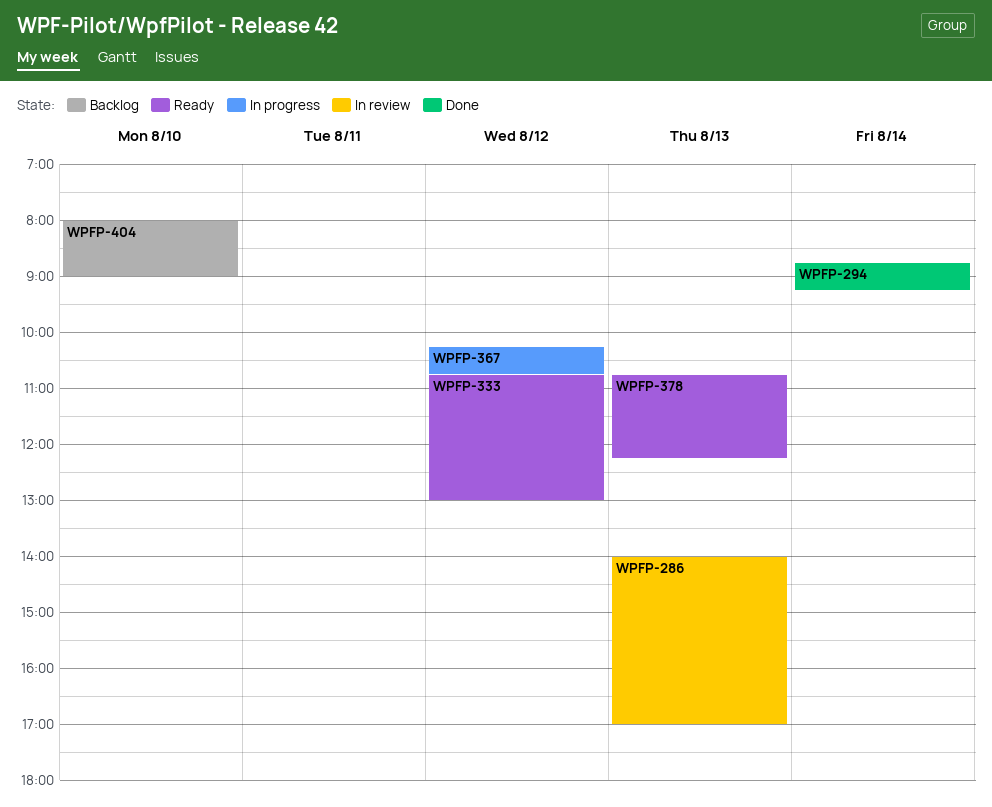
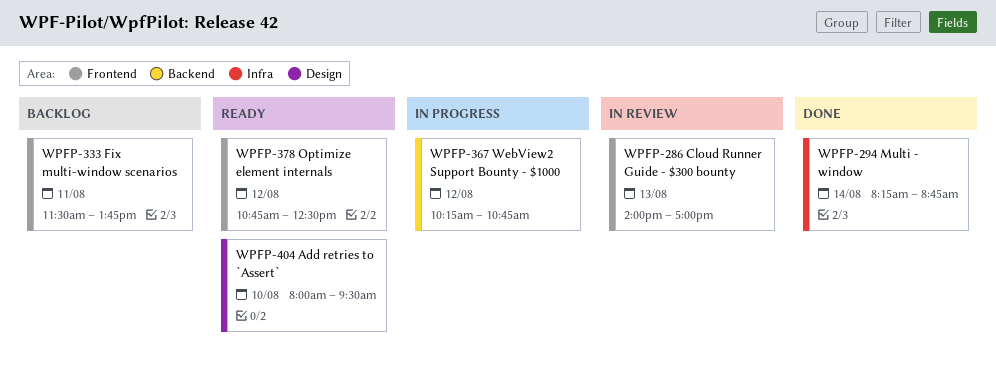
WPFP-294, begins: 08:45 -> 08:15
WPFP-294, ends: 09:15 -> 08:45
WPFP-333, status: Ready -> Backlog
WPFP-333, day: Aug 12 -> Aug 11
WPFP-333, begins: 10:45 -> 11:30
WPFP-333, ends: 13:00 -> 13:45
WPFP-378, day: Aug 13 -> Aug 12
WPFP-378, ends: 12:15 -> 12:30
WPFP-404, status: Backlog -> Ready
WPFP-404, ends: 09:00 -> 09:30

